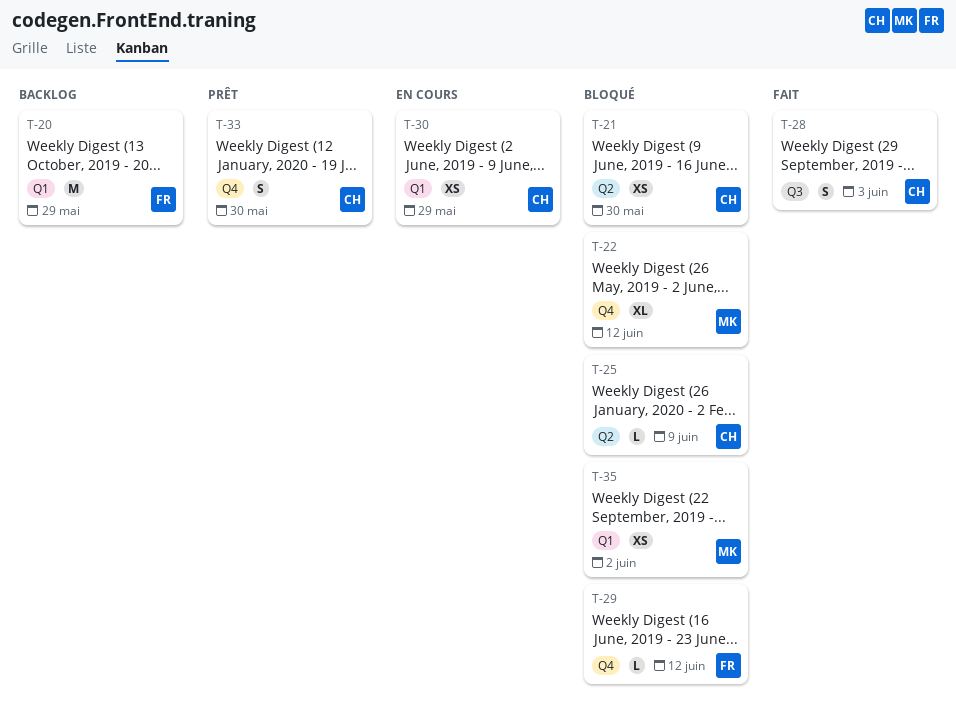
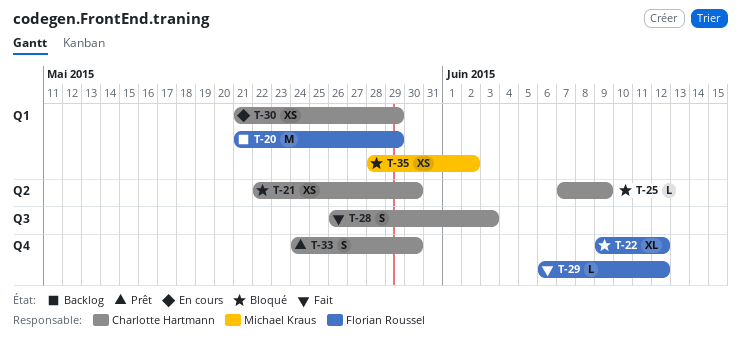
T-22, owner: Michael Kraus -> Florian Roussel
T-29, status: Bloqué -> Fait

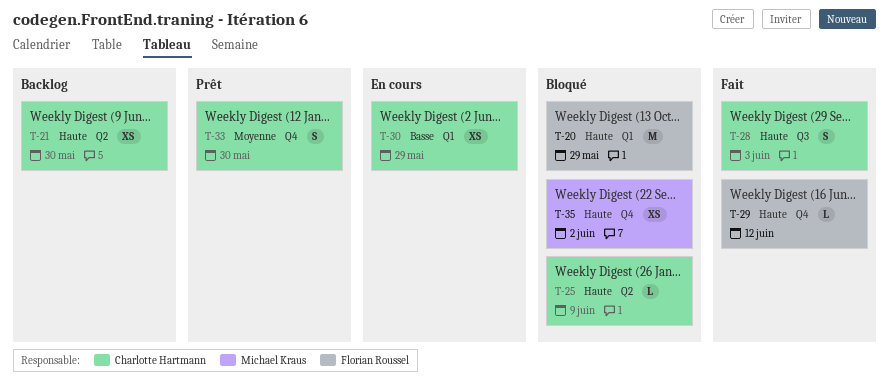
T-20, status: Backlog -> Bloqué
T-21, status: Bloqué -> Backlog
T-22: present -> none
T-35, label: Q1 -> Q4

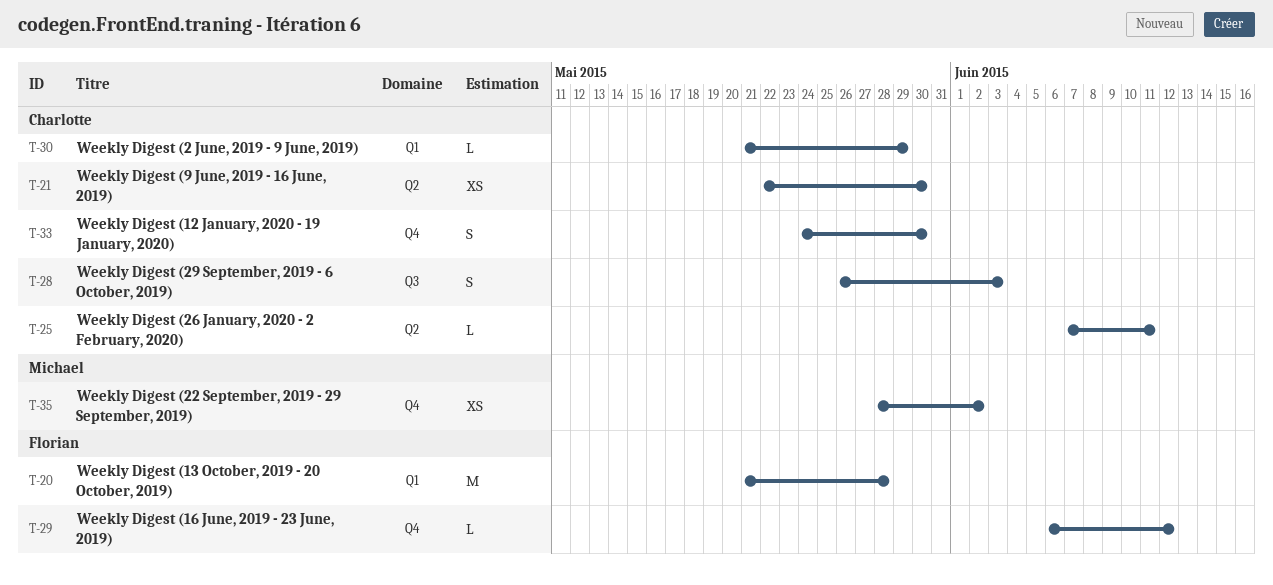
T-20, due: May 29 -> May 28
T-25, due: Jun 9 -> Jun 11
T-30, estimate: XS -> L

